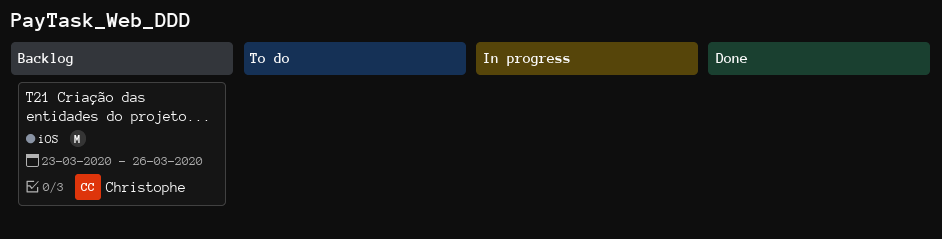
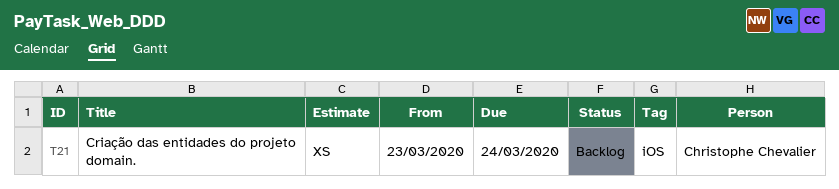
T21, estimate: M -> XS
T21, due: Mar 26 -> Mar 24

